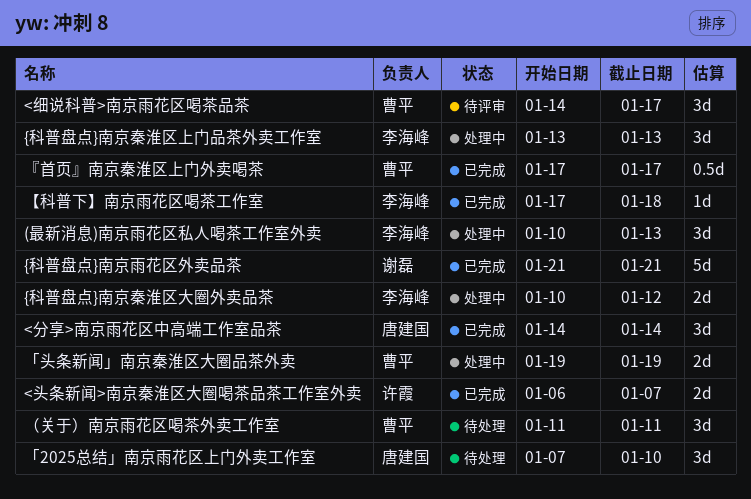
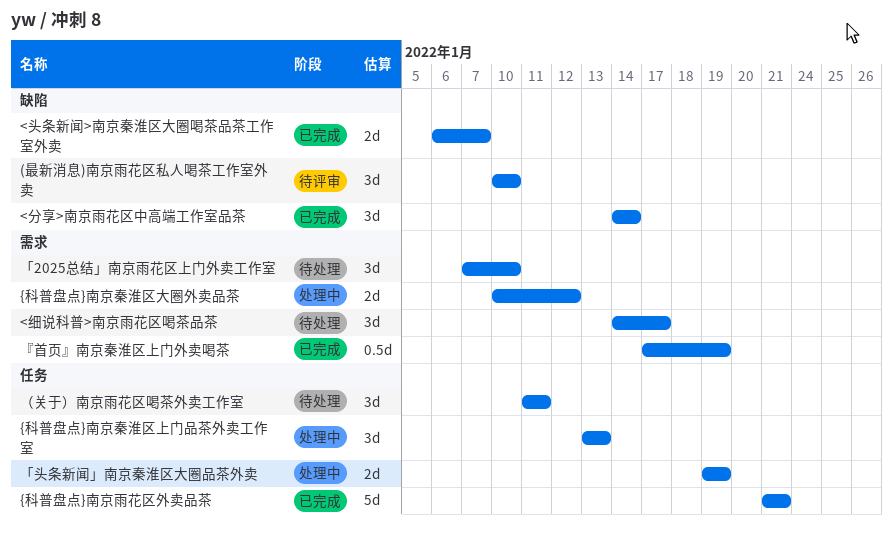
(最新消息)南京雨花区私人喝茶工作室外卖, status: 处理中 -> 待评审
(最新消息)南京雨花区私人喝茶工作室外卖, due: Jan 13 -> Jan 10
<细说科普>南京雨花区喝茶品茶, status: 待评审 -> 待处理
『首页』南京秦淮区上门外卖喝茶, due: Jan 17 -> Jan 19
【科普下】南京雨花区喝茶工作室: present -> none

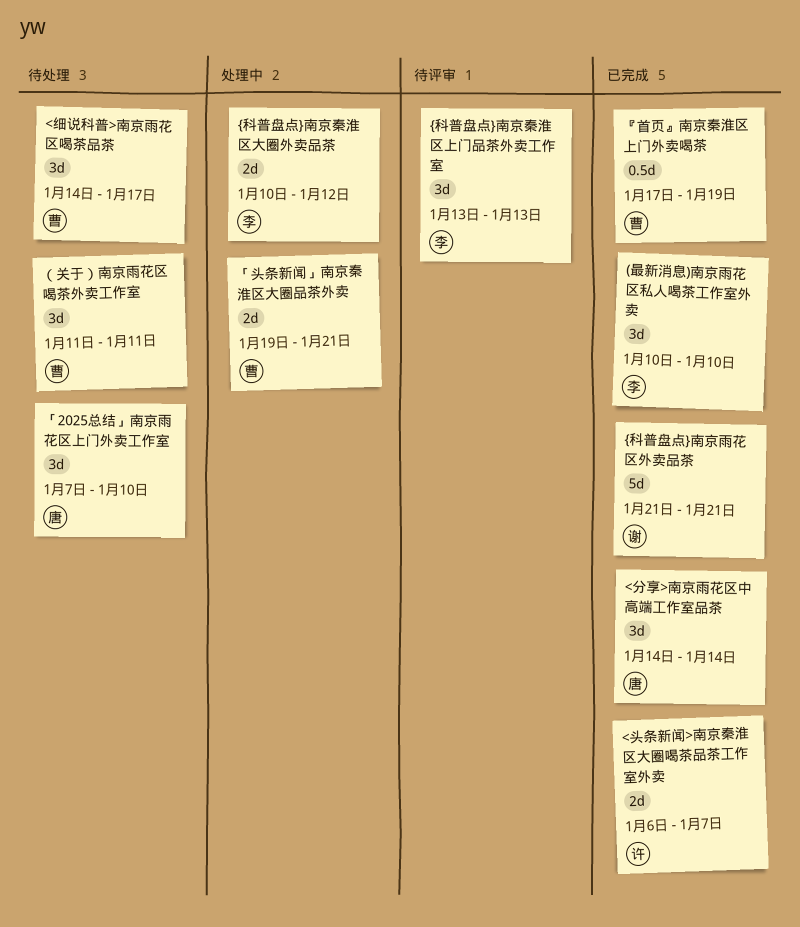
(最新消息)南京雨花区私人喝茶工作室外卖, status: 待评审 -> 已完成
{科普盘点}南京秦淮区上门品茶外卖工作室, status: 处理中 -> 待评审
「头条新闻」南京秦淮区大圈品茶外卖, due: Jan 19 -> Jan 21

